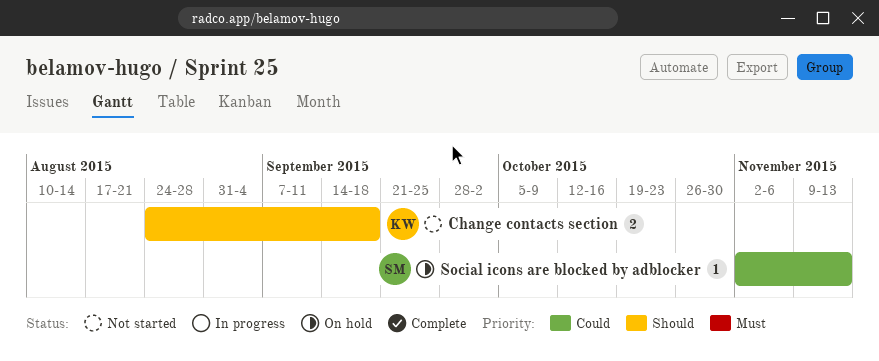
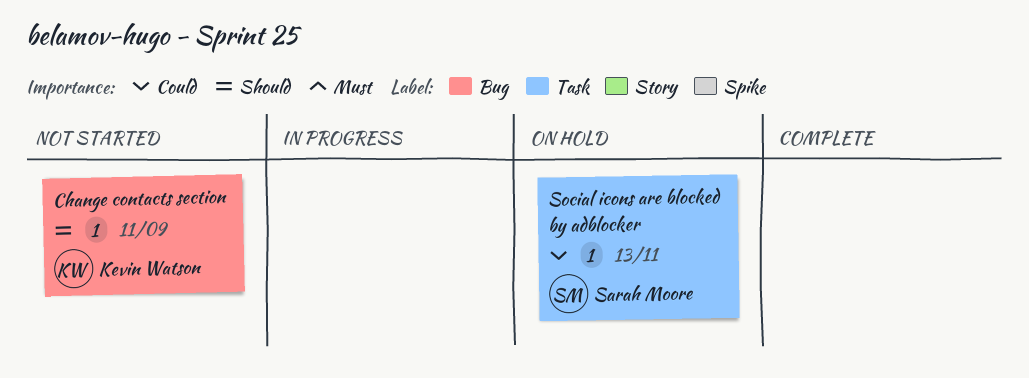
Change contacts section, estimate: 2 -> 1
Change contacts section, due: Sep 18 -> Sep 11

